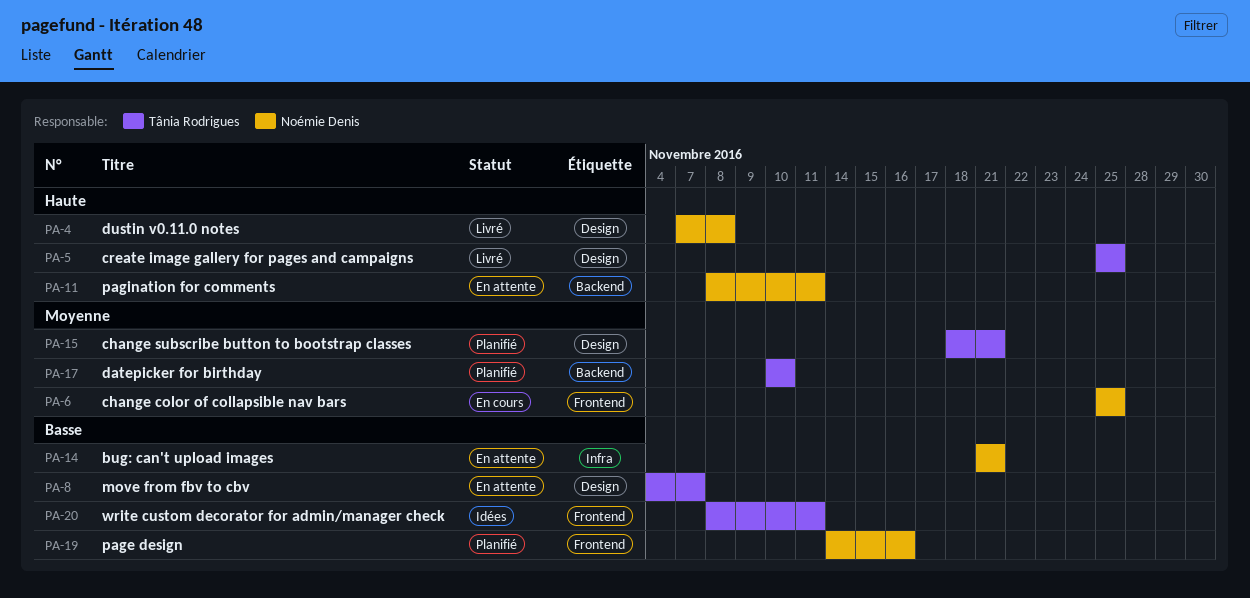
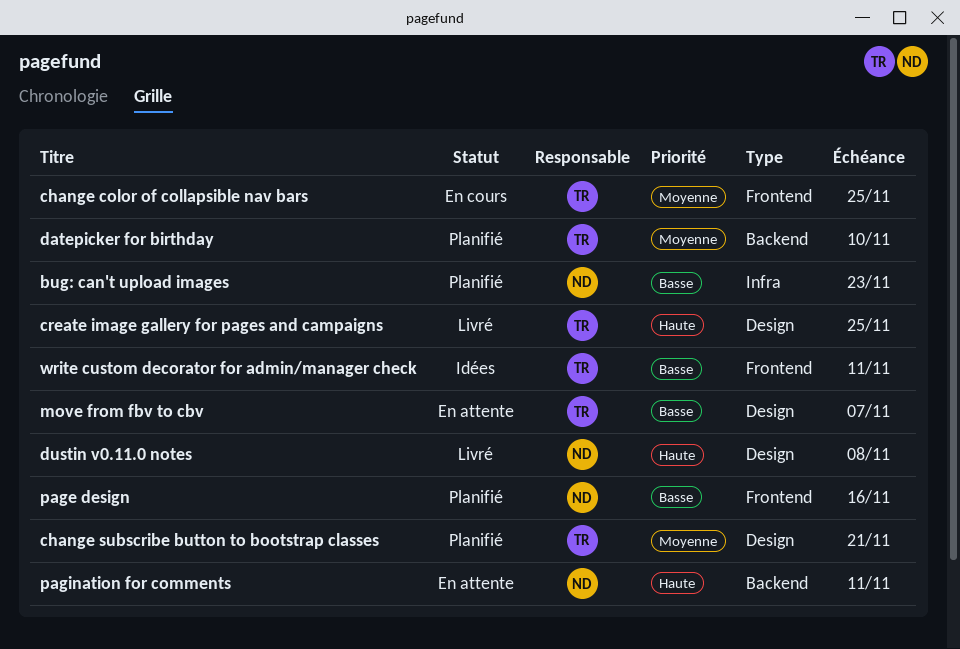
bug: can't upload images, status: En attente -> Planifié
bug: can't upload images, due: Nov 21 -> Nov 23
change color of collapsible nav bars, owner: Noémie Denis -> Tânia Rodrigues

